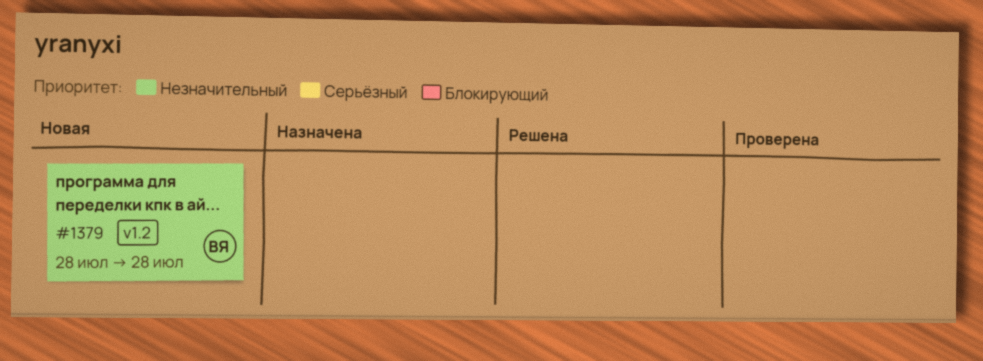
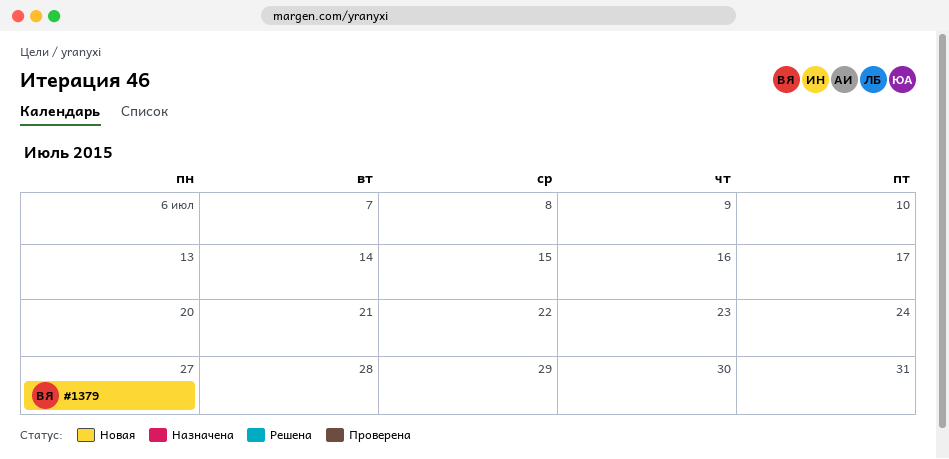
#1379, start: Jul 28 -> Jul 27
#1379, due: Jul 28 -> Jul 27

